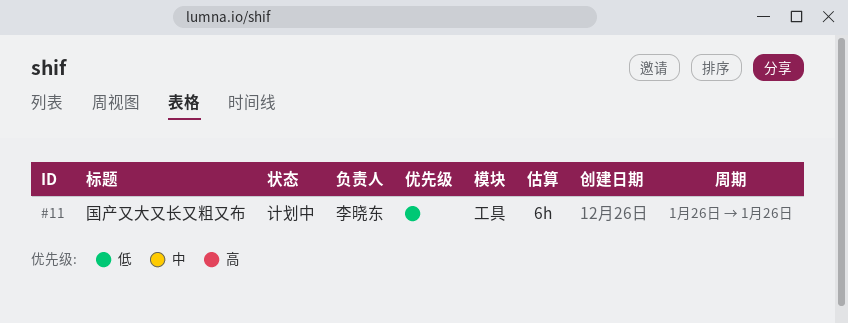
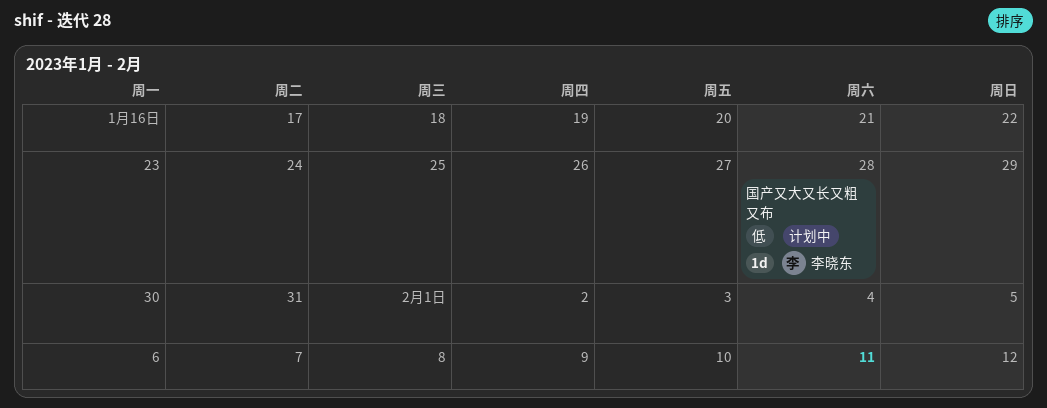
国产又大又长又粗又布, estimate: 6h -> 1d
国产又大又长又粗又布, due: Jan 26 -> Jan 28

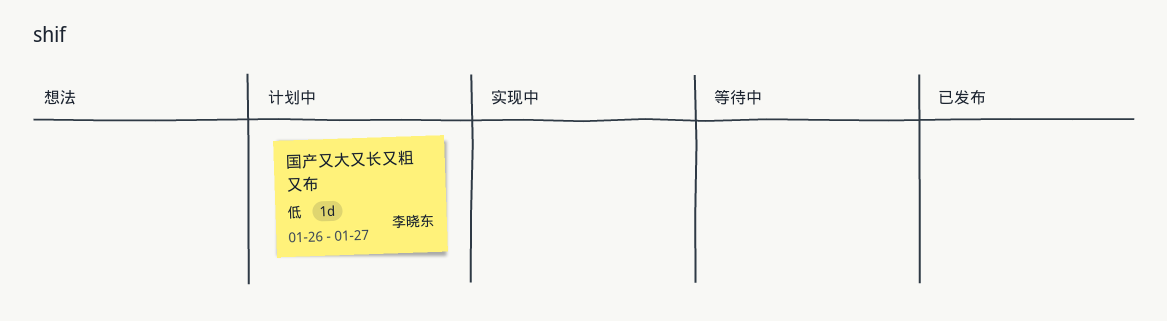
国产又大又长又粗又布, due: Jan 28 -> Jan 27

